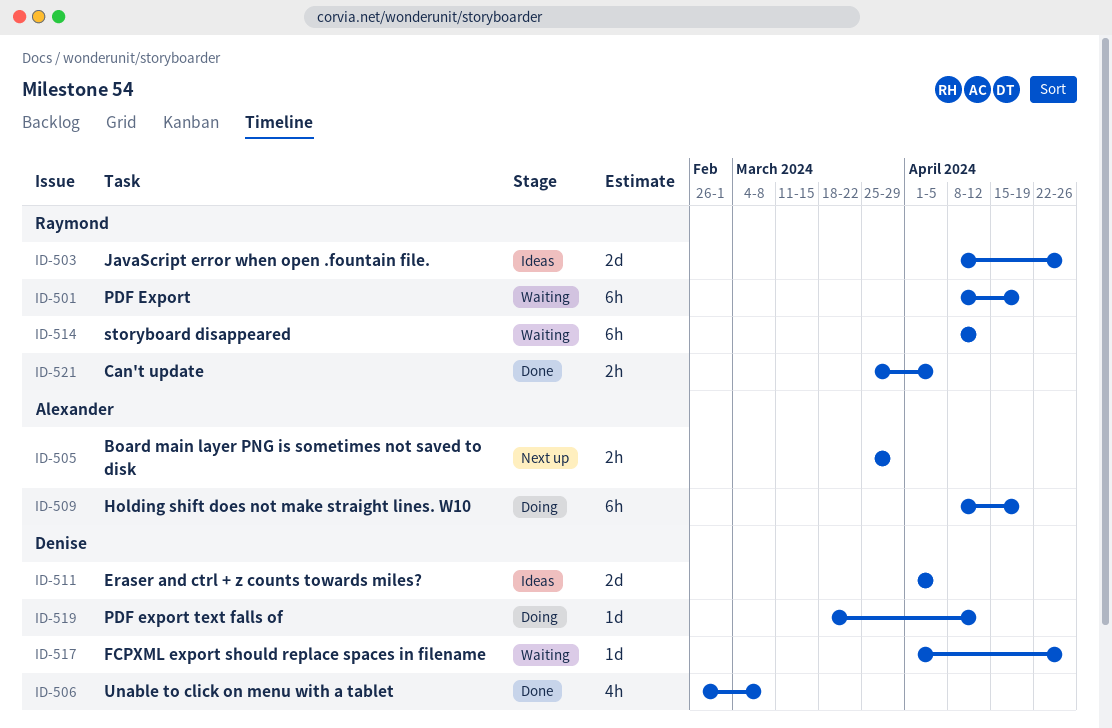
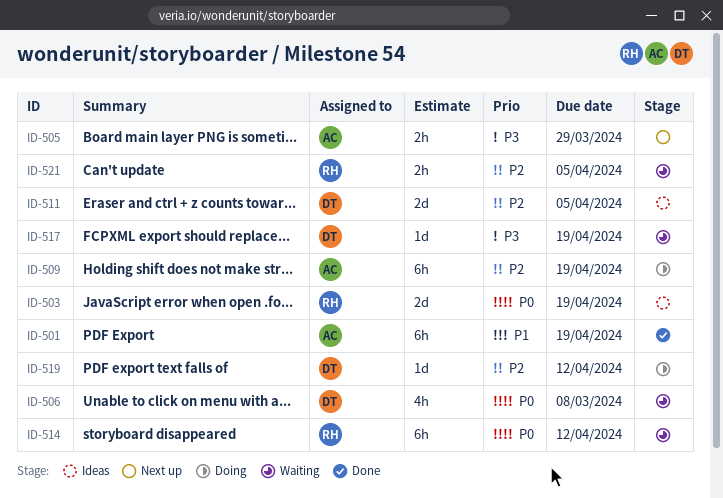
ID-501, status: Waiting -> Done
ID-501, owner: Raymond -> Alexander
ID-503, due: Apr 26 -> Apr 19
ID-506, status: Done -> Waiting
ID-517, due: Apr 26 -> Apr 19
ID-521, status: Done -> Waiting

